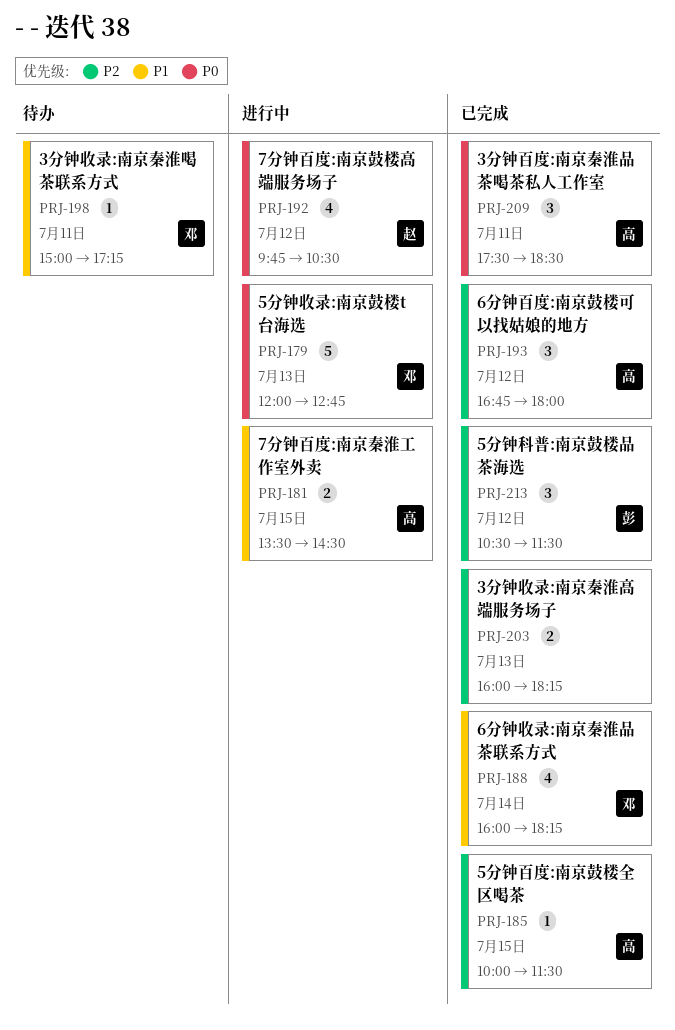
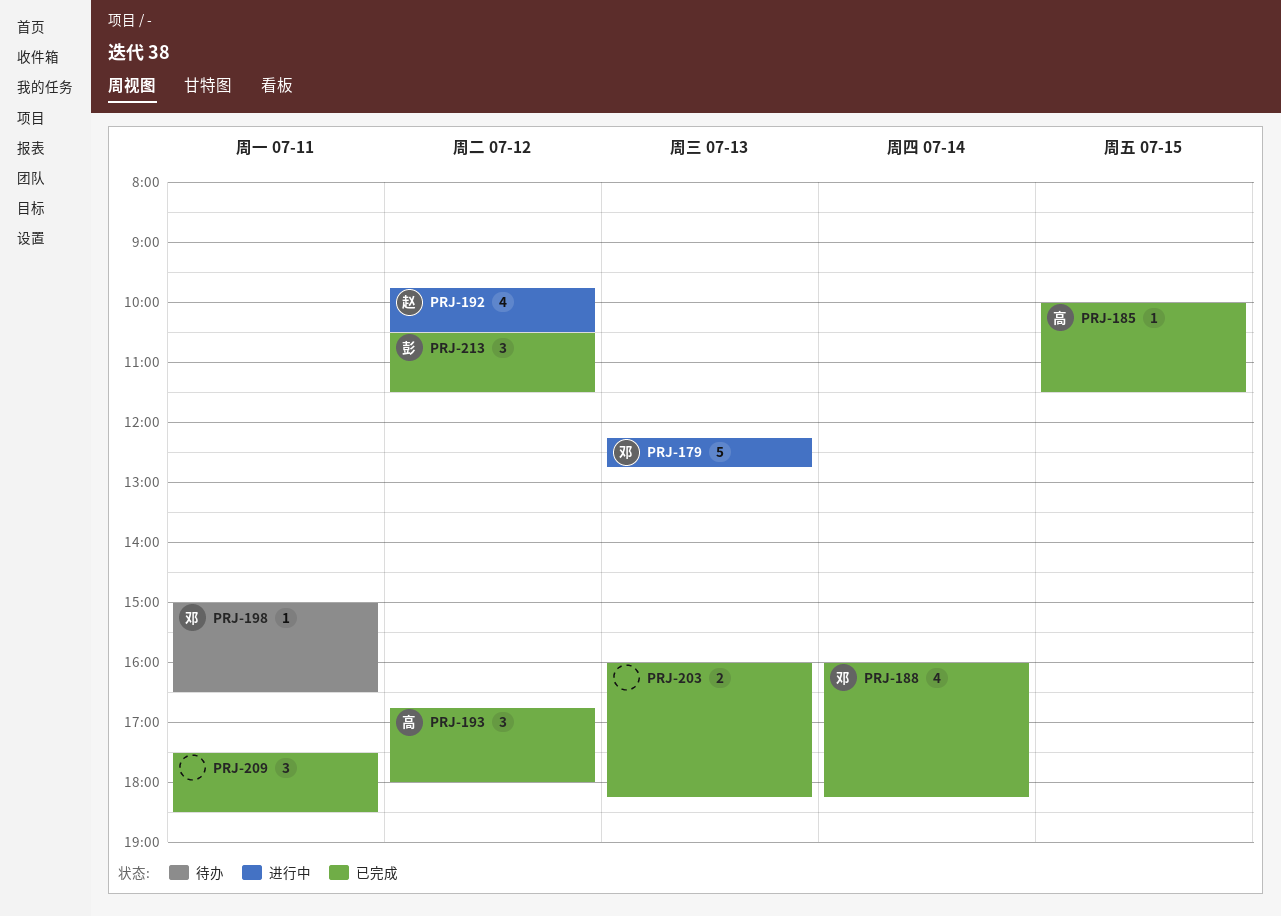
PRJ-179, begins: 12:00 -> 12:15
PRJ-181: present -> none
PRJ-198, ends: 17:15 -> 16:30
PRJ-209, owner: 高 -> none

